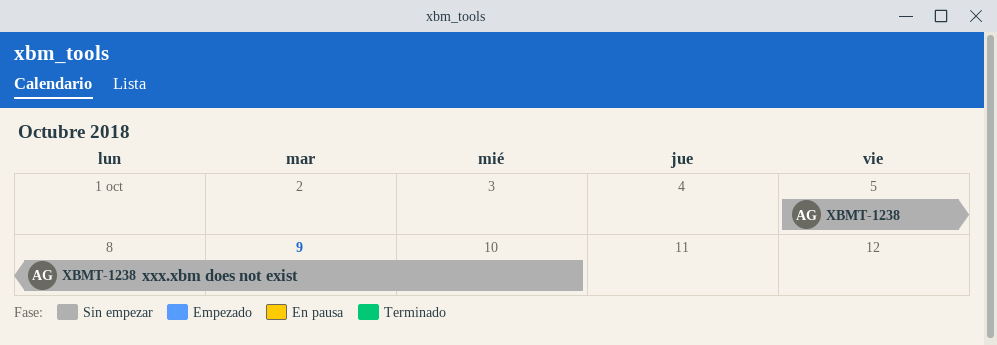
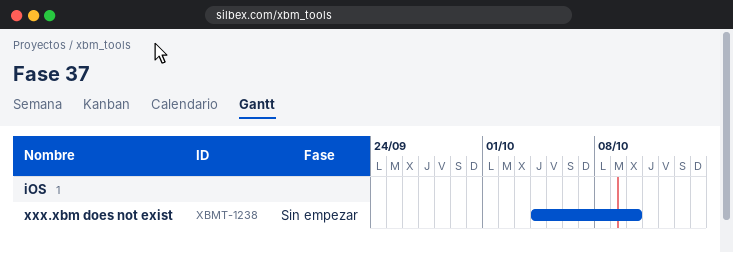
XBMT-1238, start: Oct 5 -> Oct 4

